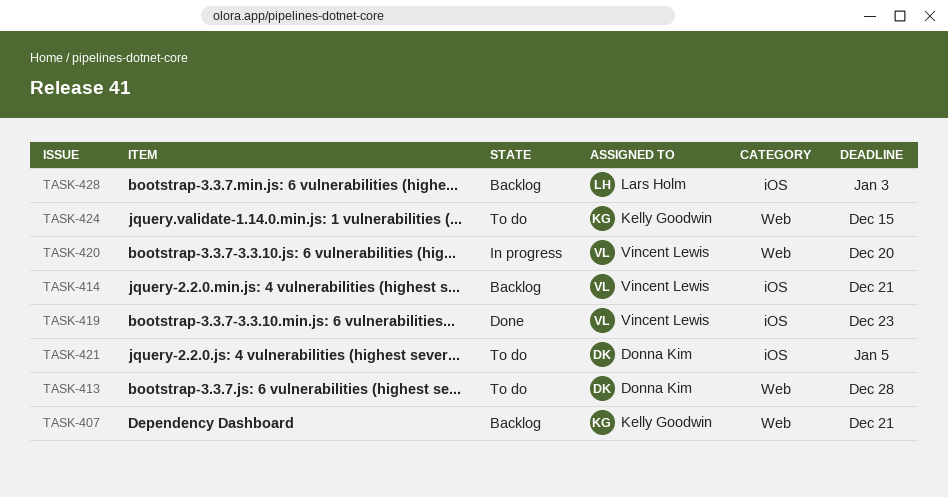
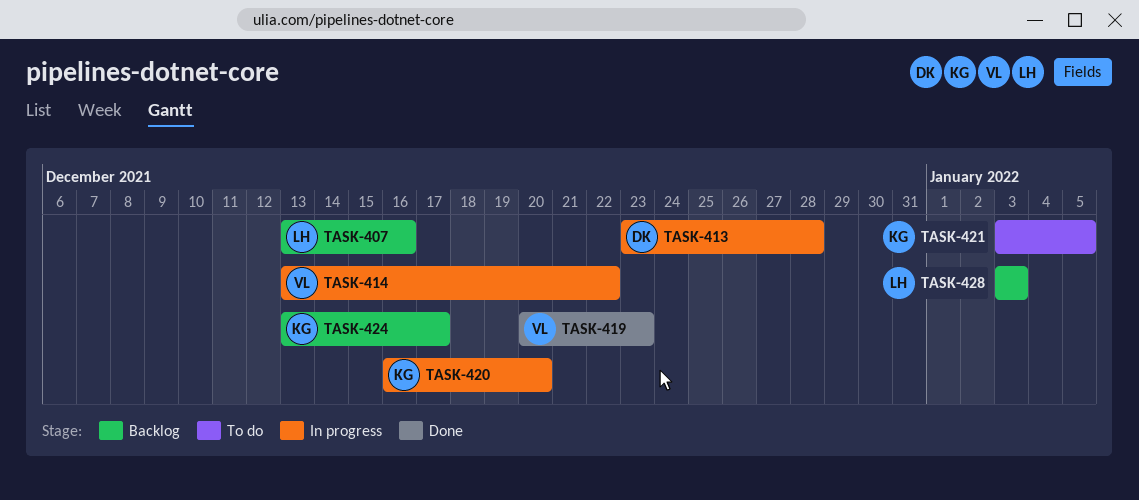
TASK-407, owner: Kelly Goodwin -> Lars Holm
TASK-407, due: Dec 21 -> Dec 16
TASK-413, status: To do -> In progress
TASK-414, status: Backlog -> In progress
TASK-414, due: Dec 21 -> Dec 22
TASK-420, owner: Vincent Lewis -> Kelly Goodwin
TASK-421, owner: Donna Kim -> Kelly Goodwin
TASK-424, status: To do -> Backlog
TASK-424, due: Dec 15 -> Dec 17

